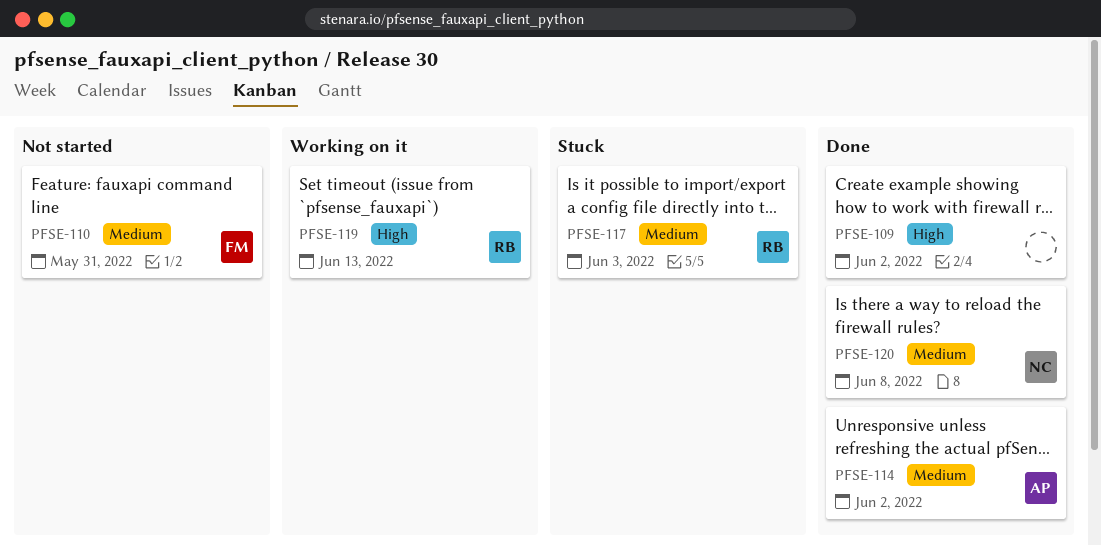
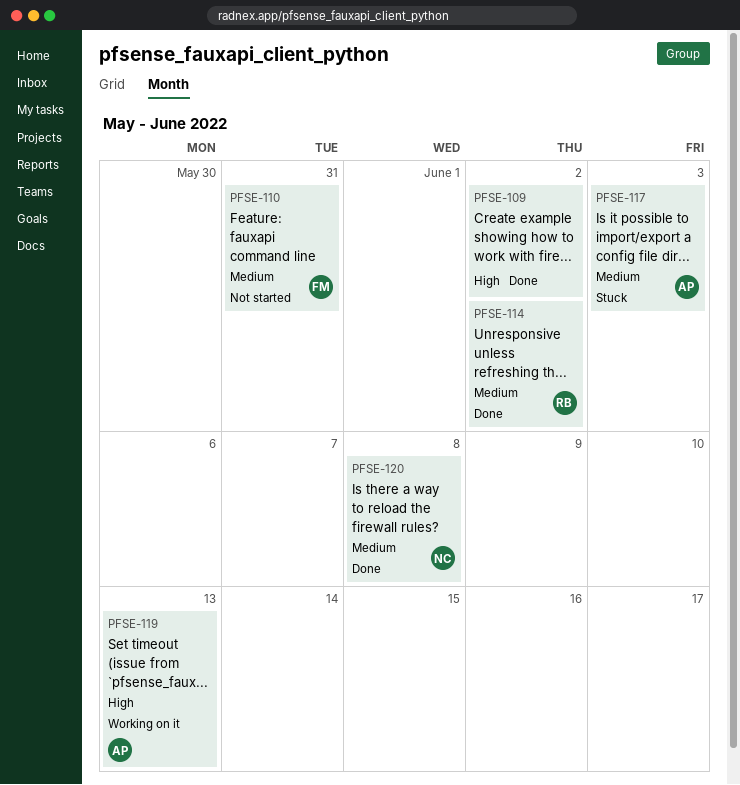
PFSE-114, owner: AP -> RB
PFSE-117, owner: RB -> AP
PFSE-119, owner: RB -> AP

